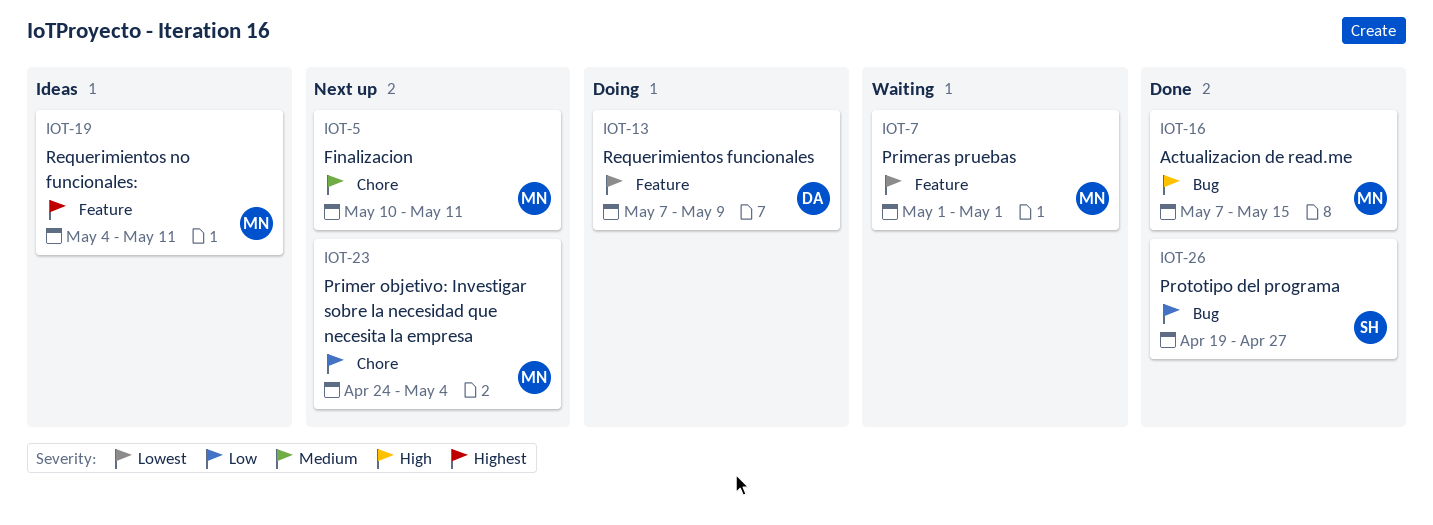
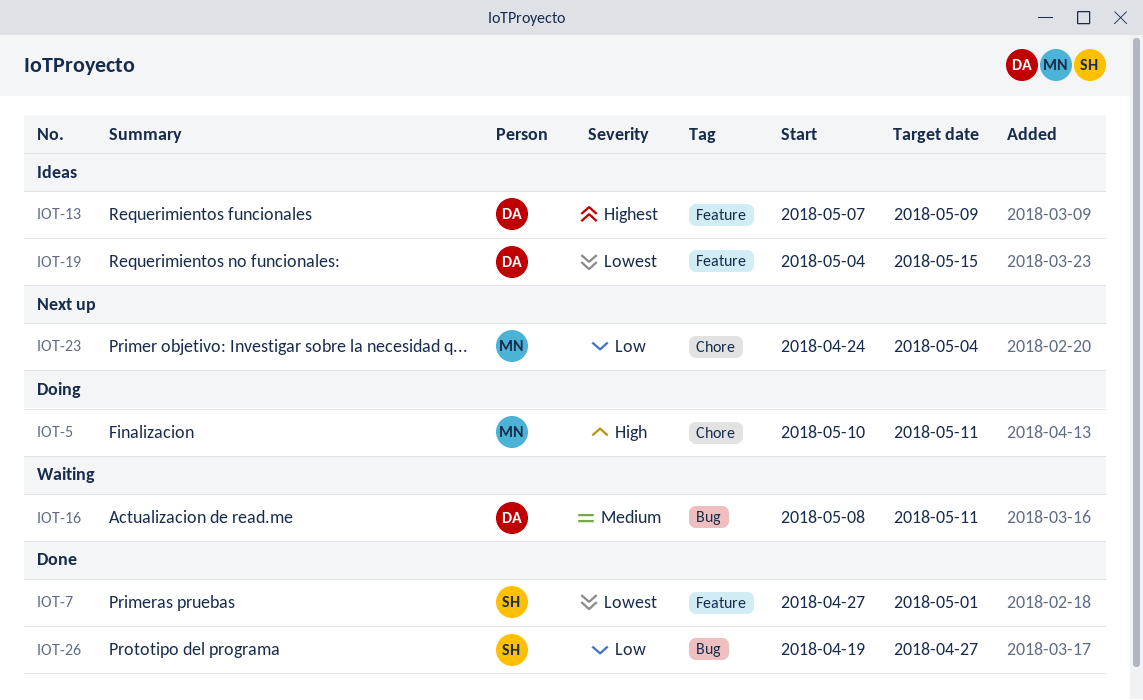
IOT-5, status: Next up -> Doing
IOT-5, priority: Medium -> High
IOT-7, status: Waiting -> Done
IOT-7, owner: MN -> SH
IOT-7, start: May 1 -> Apr 27
IOT-13, status: Doing -> Ideas
IOT-13, priority: Lowest -> Highest
IOT-16, status: Done -> Waiting
IOT-16, owner: MN -> DA
IOT-16, priority: High -> Medium
IOT-16, start: May 7 -> May 8
IOT-16, due: May 15 -> May 11
IOT-19, owner: MN -> DA
IOT-19, priority: Highest -> Lowest
IOT-19, due: May 11 -> May 15

